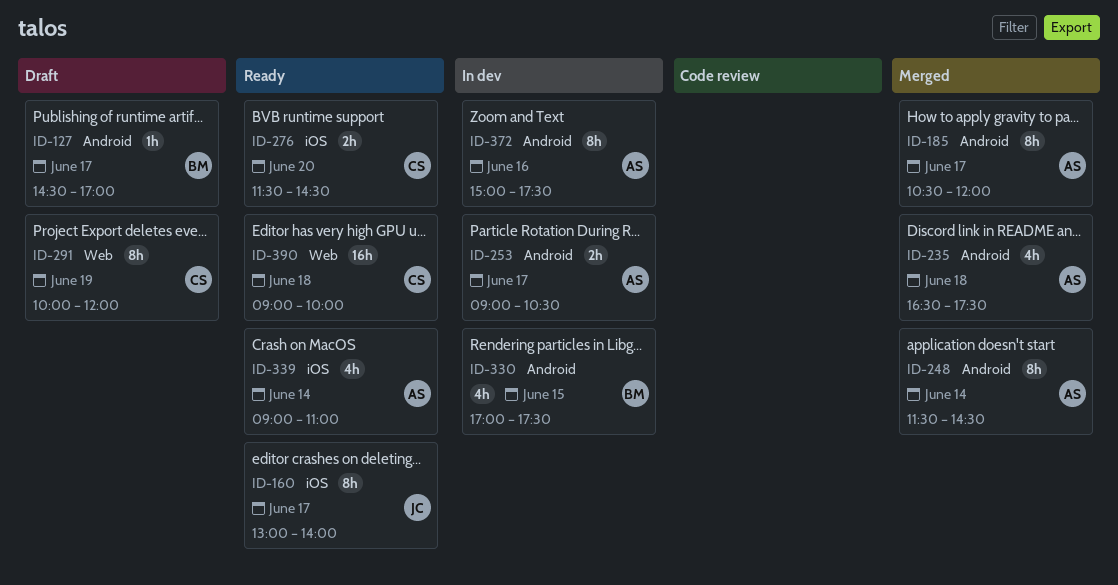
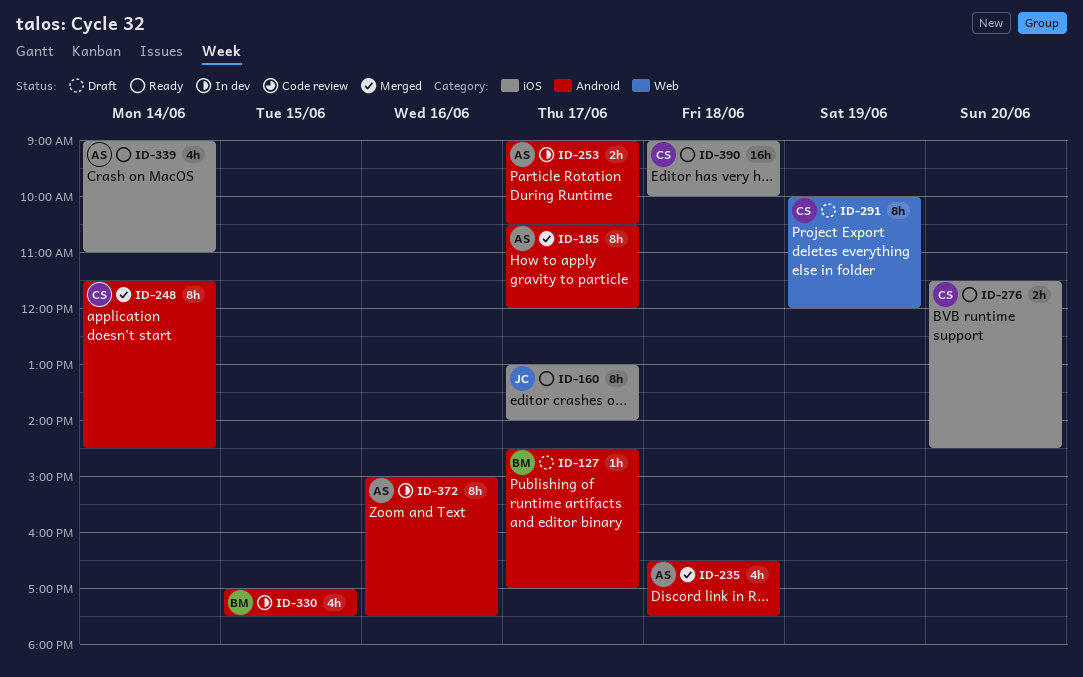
ID-248, owner: AS -> CS
ID-390, label: Web -> iOS

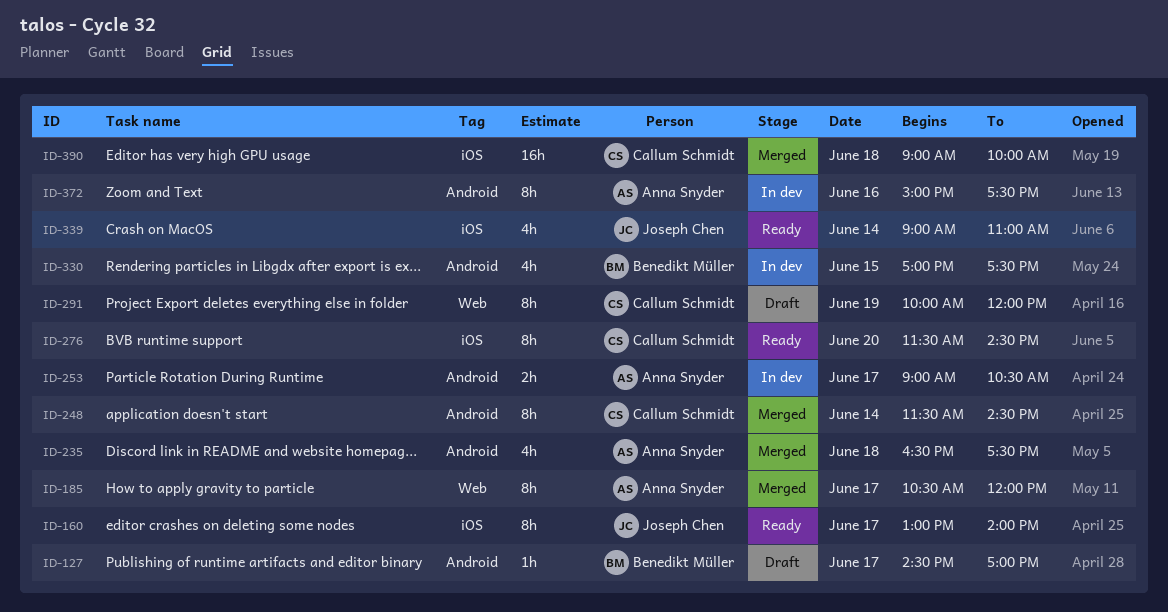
ID-185, label: Android -> Web
ID-276, estimate: 2h -> 8h
ID-339, owner: Anna Snyder -> Joseph Chen
ID-390, status: Ready -> Merged

